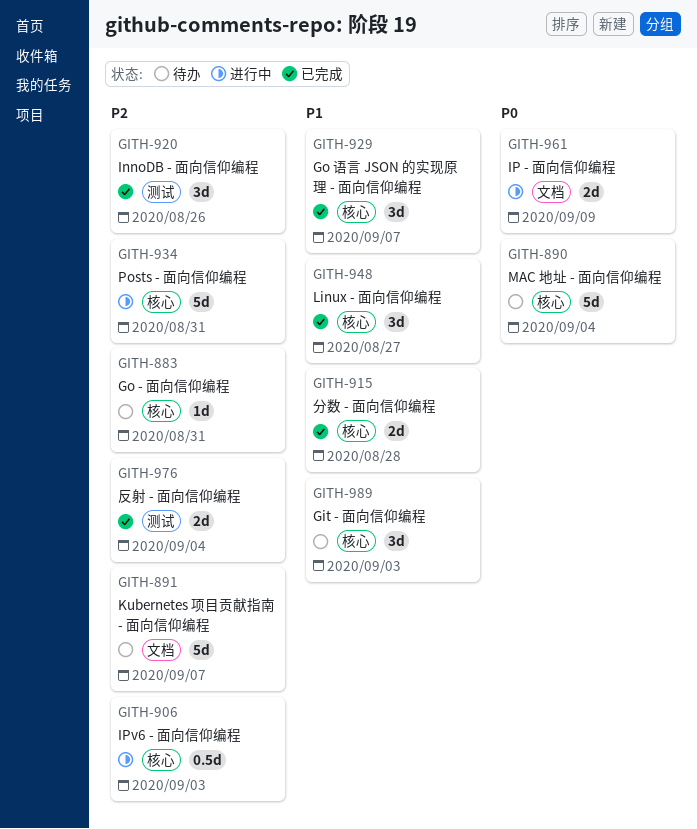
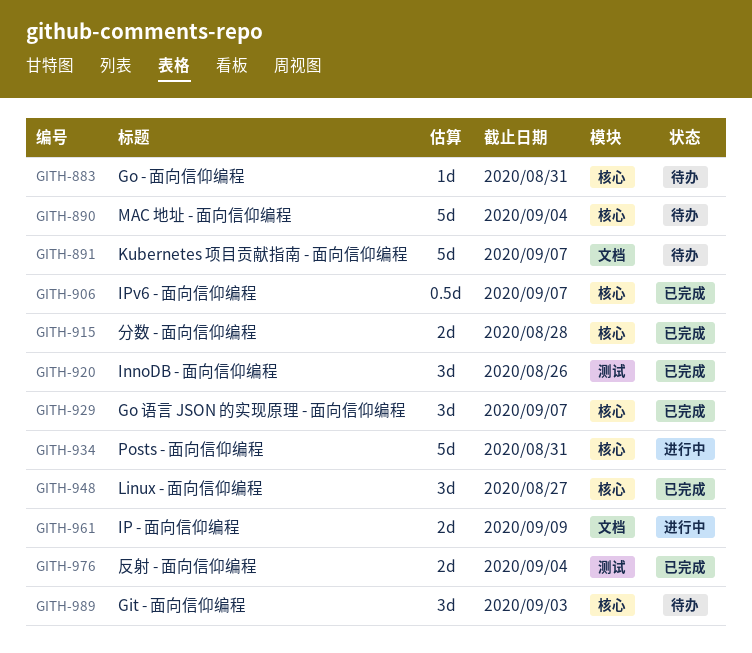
GITH-906, status: 进行中 -> 已完成
GITH-906, due: Sep 3 -> Sep 7

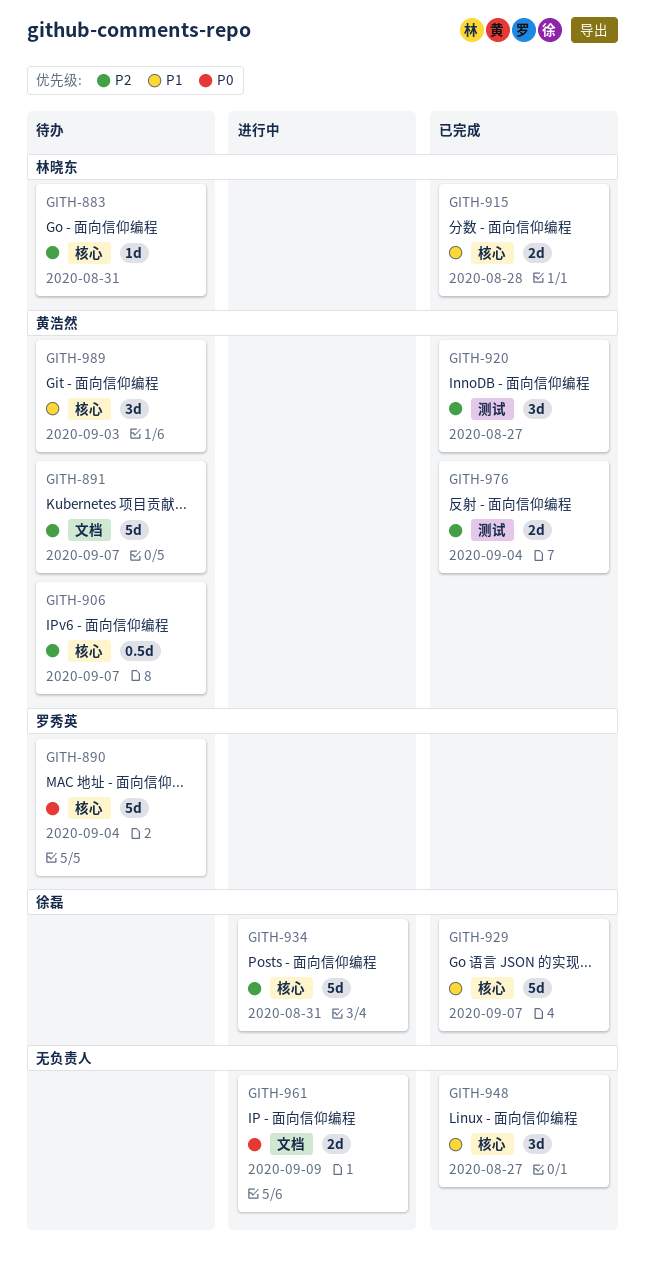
GITH-906, status: 已完成 -> 待办
GITH-920, due: Aug 26 -> Aug 27
GITH-929, estimate: 3d -> 5d

